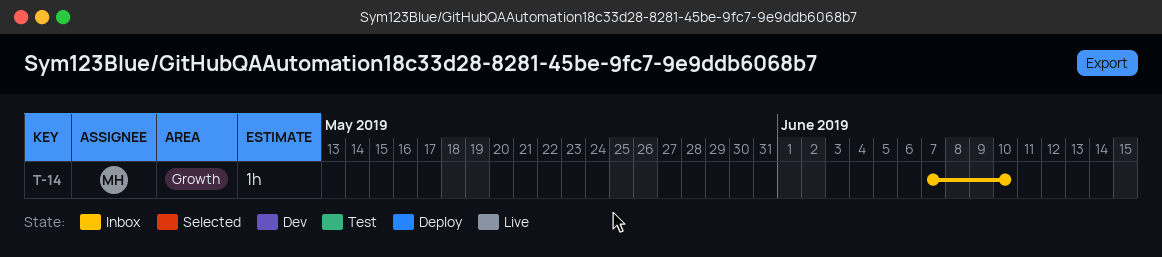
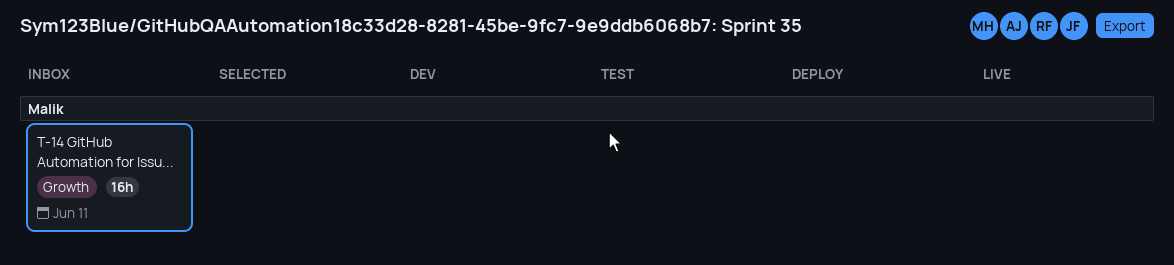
T-14, estimate: 1h -> 16h
T-14, due: Jun 10 -> Jun 11

